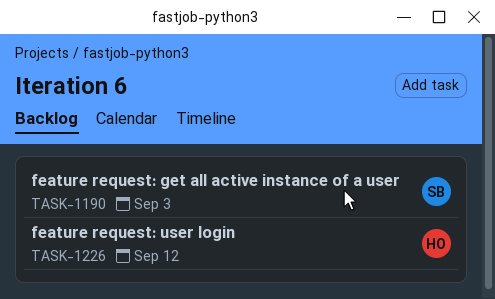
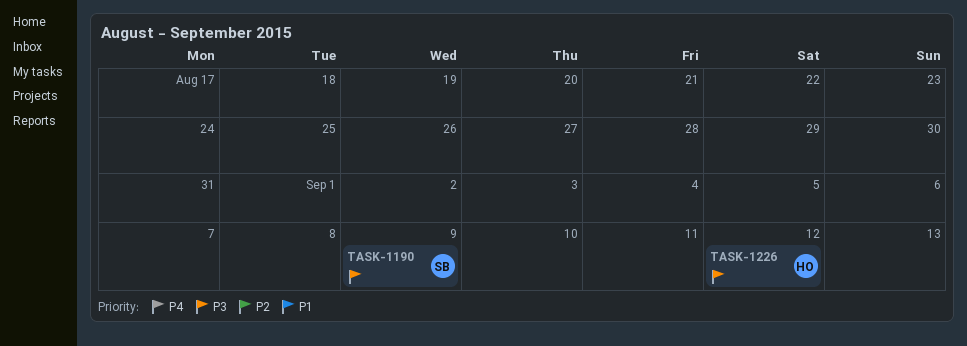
TASK-1190, due: Sep 3 -> Sep 9

